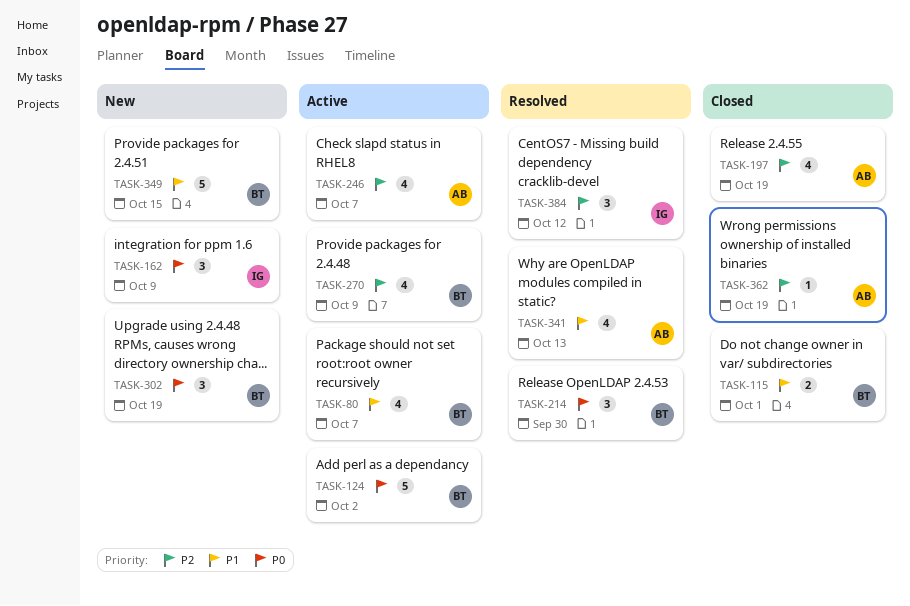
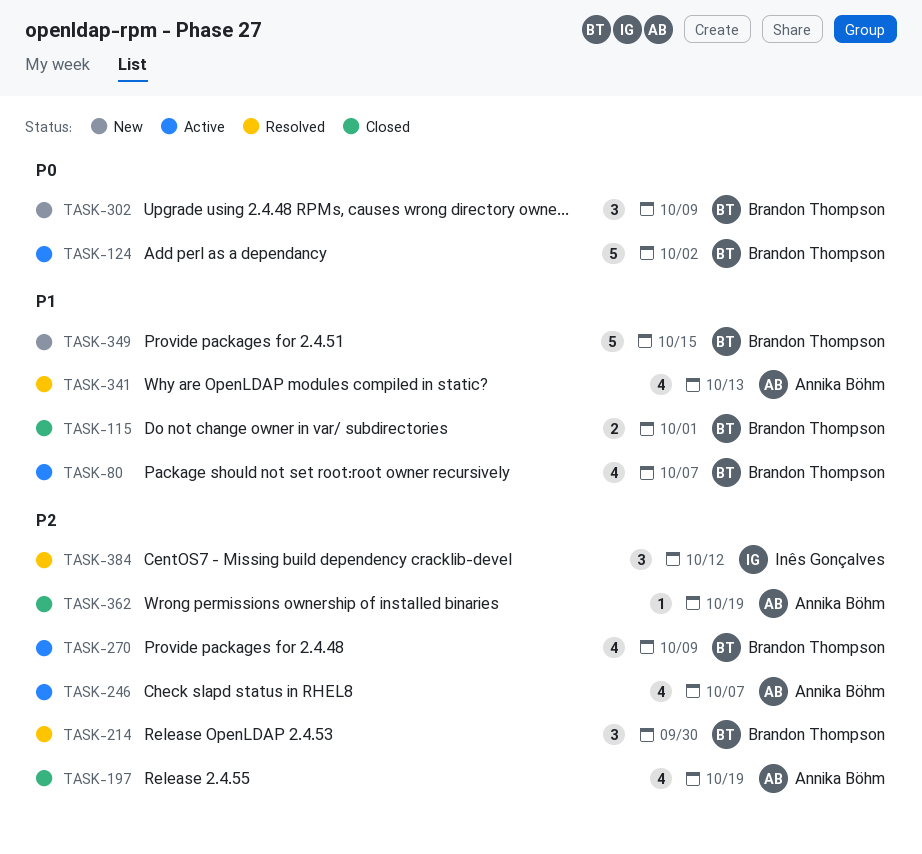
TASK-162: present -> none
TASK-214, priority: P0 -> P2
TASK-302, due: Oct 19 -> Oct 9

